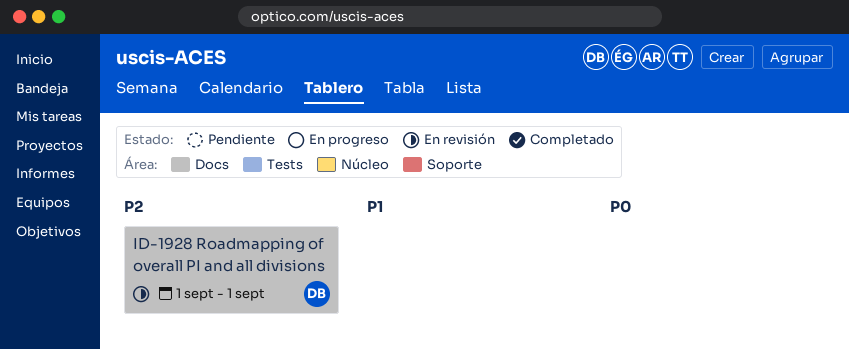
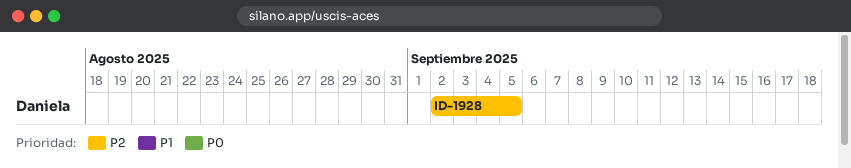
ID-1928, start: Sep 1 -> Sep 2
ID-1928, due: Sep 1 -> Sep 5

